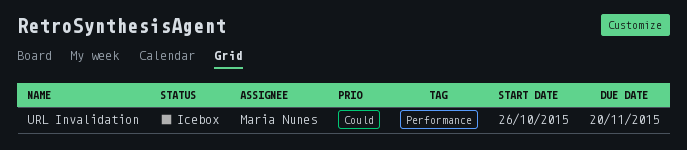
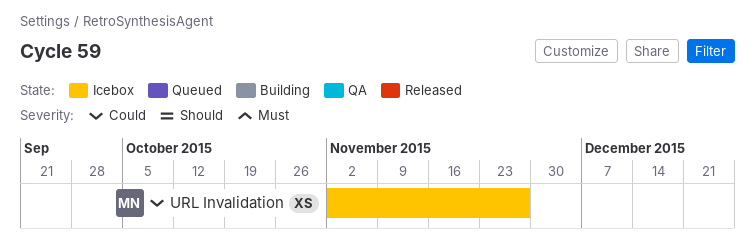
URL Invalidation, start: Oct 26 -> Nov 2
URL Invalidation, due: Nov 20 -> Nov 27

